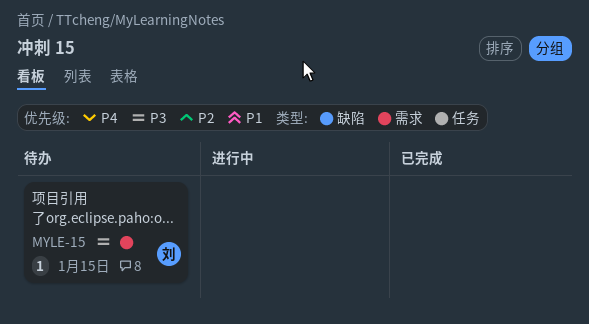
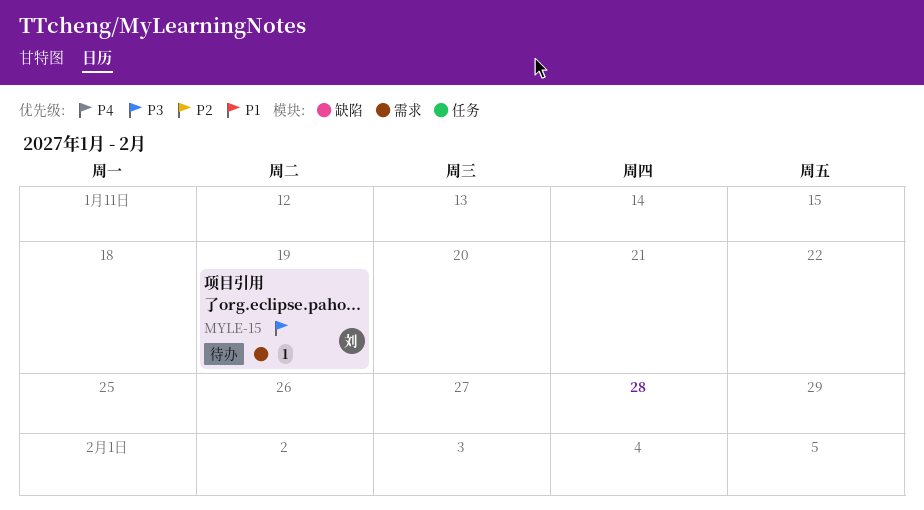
MYLE-15, due: Jan 15 -> Jan 19

